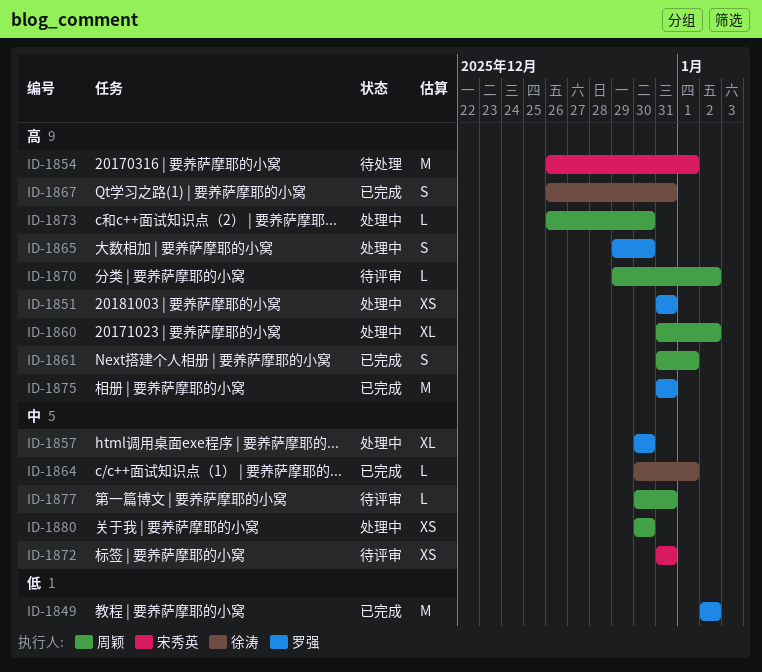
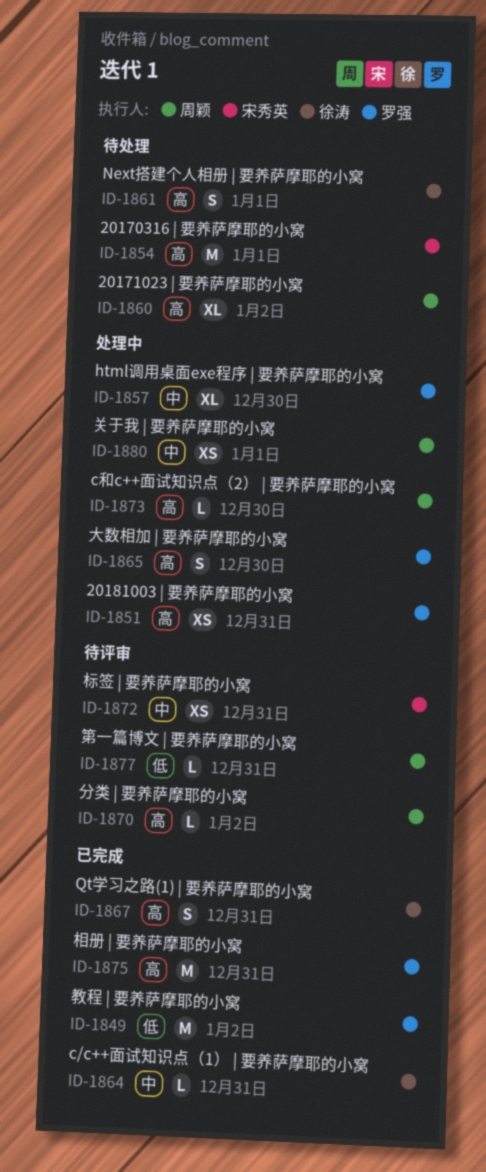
ID-1860, status: 处理中 -> 待处理
ID-1861, status: 已完成 -> 待处理
ID-1861, owner: 周颖 -> 徐涛
ID-1864, due: Jan 1 -> Dec 31
ID-1877, priority: 中 -> 低
ID-1880, due: Dec 30 -> Jan 1

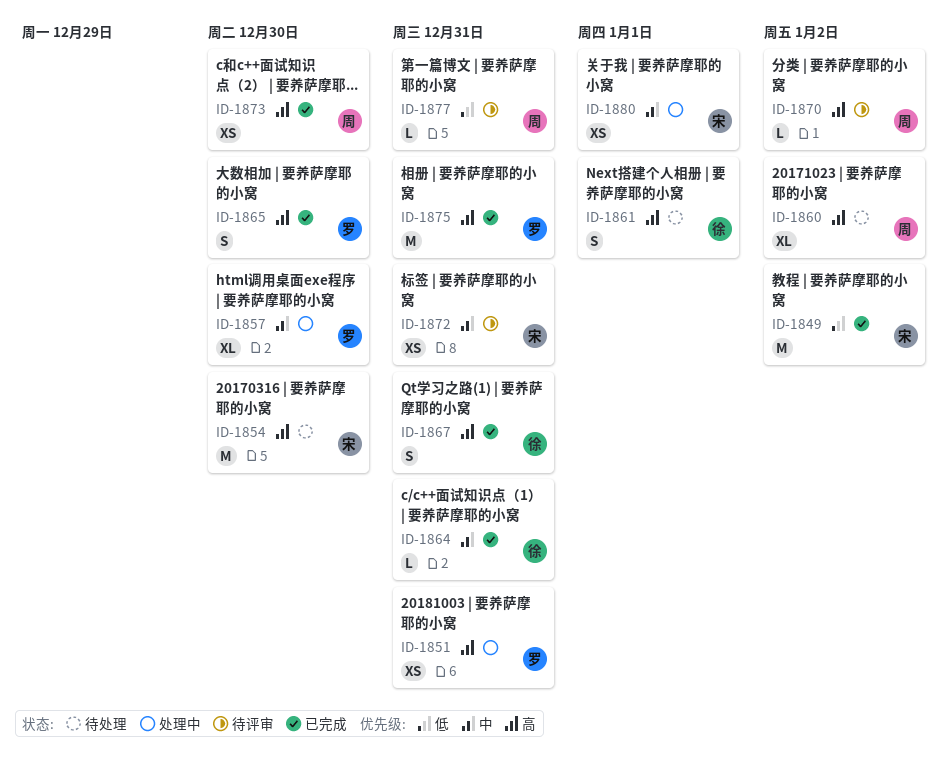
ID-1849, owner: 罗强 -> 宋秀英
ID-1854, due: Jan 1 -> Dec 30
ID-1865, status: 处理中 -> 已完成
ID-1873, status: 处理中 -> 已完成
ID-1873, estimate: L -> XS
ID-1880, owner: 周颖 -> 宋秀英

